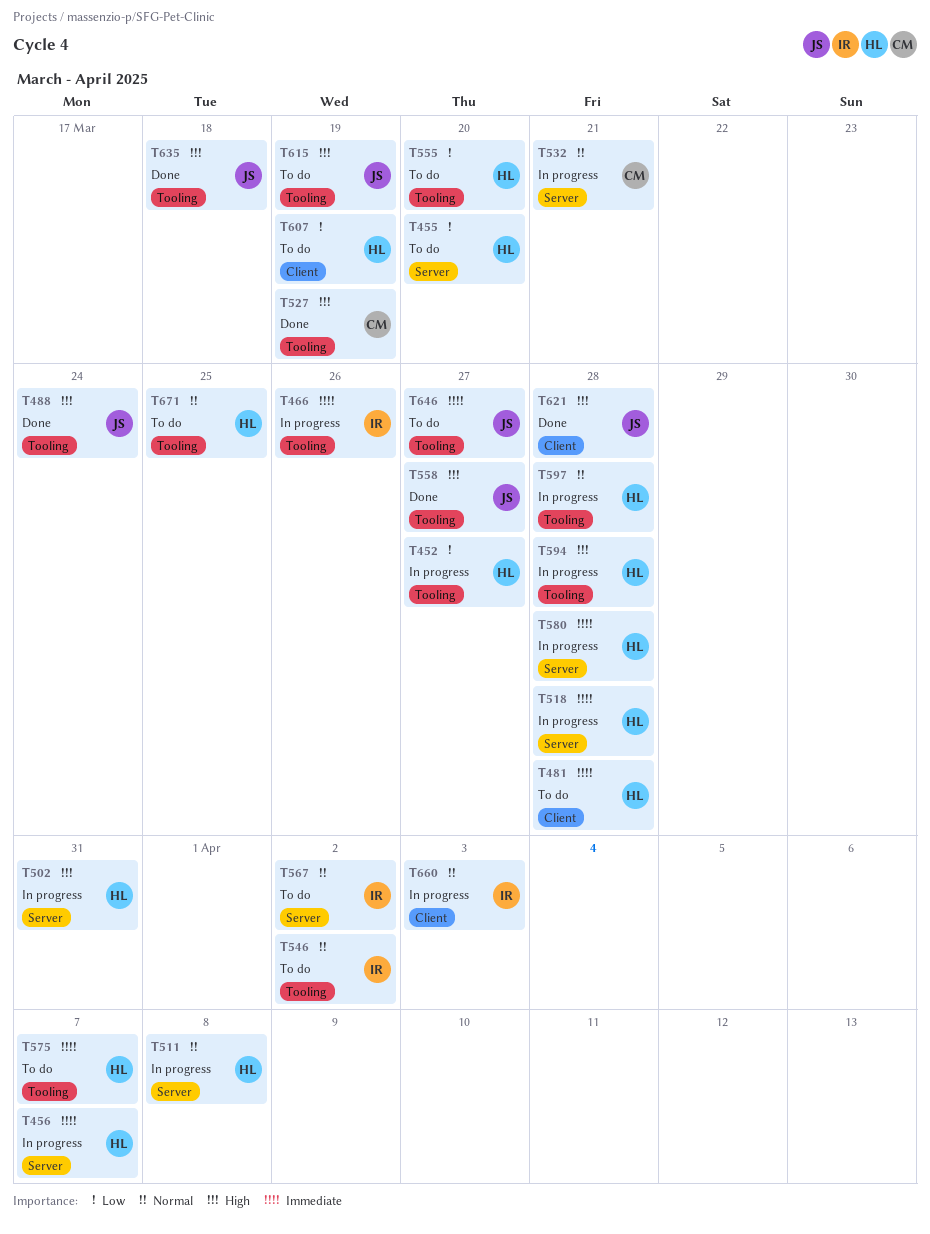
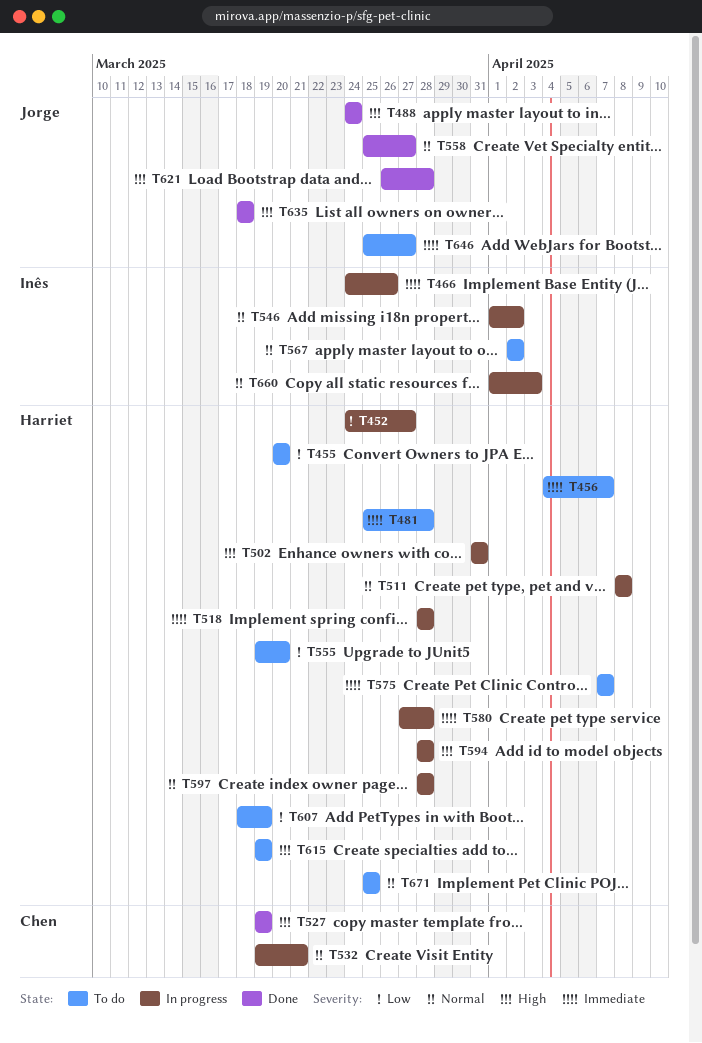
T456, status: In progress -> To do
T546, status: To do -> In progress
T558, priority: High -> Normal
T615, owner: Jorge -> Harriet

